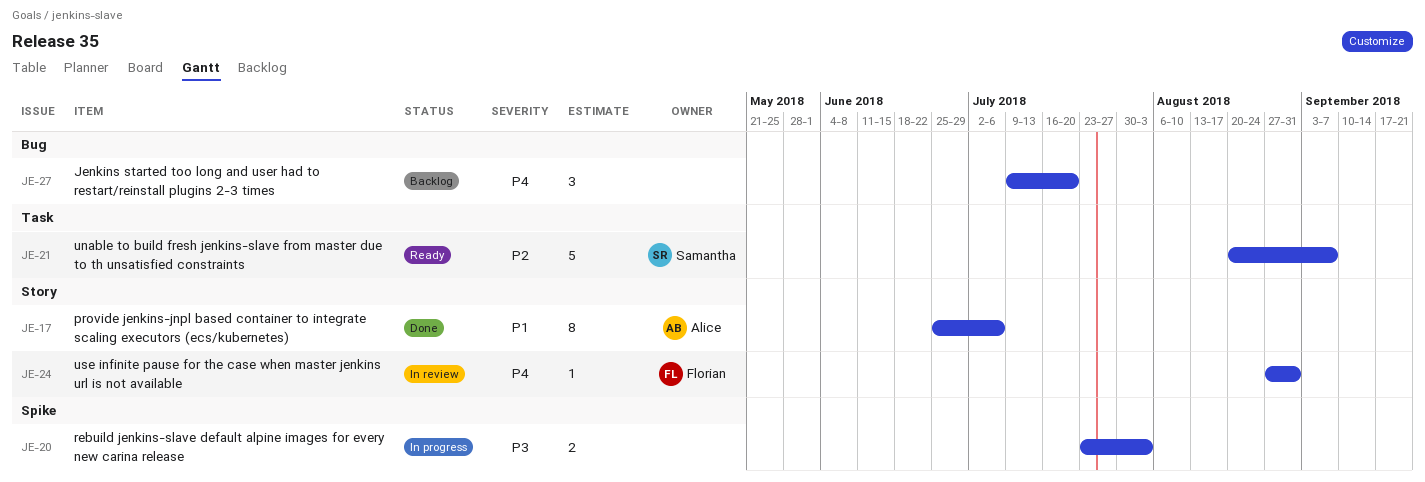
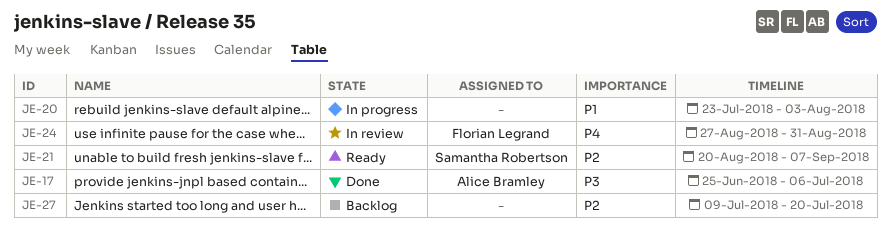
JE-17, priority: P1 -> P3
JE-20, priority: P3 -> P1
JE-27, priority: P4 -> P2

